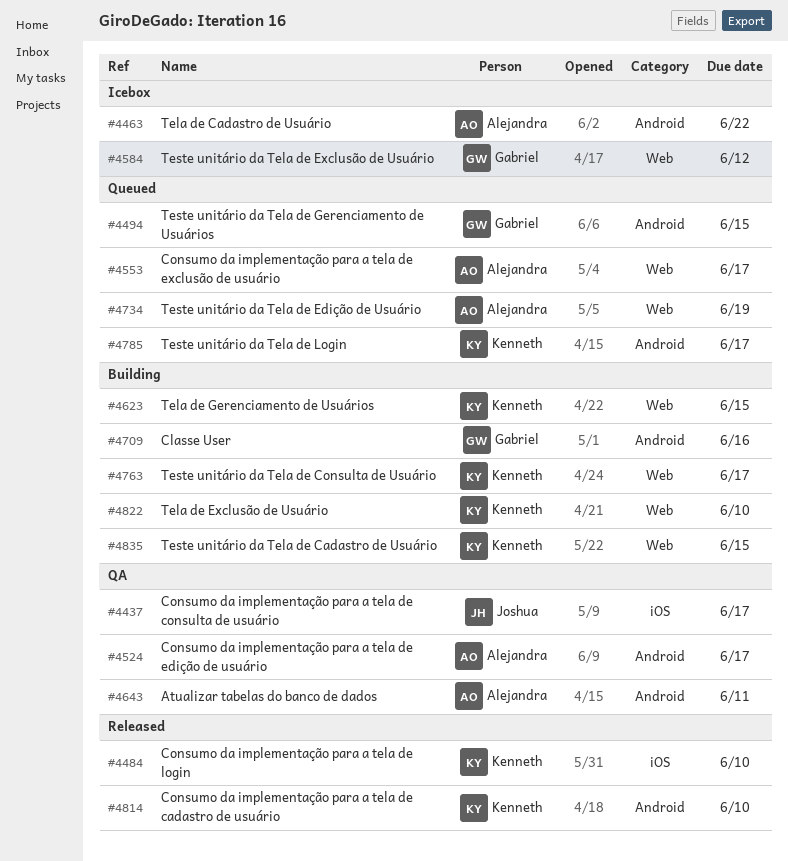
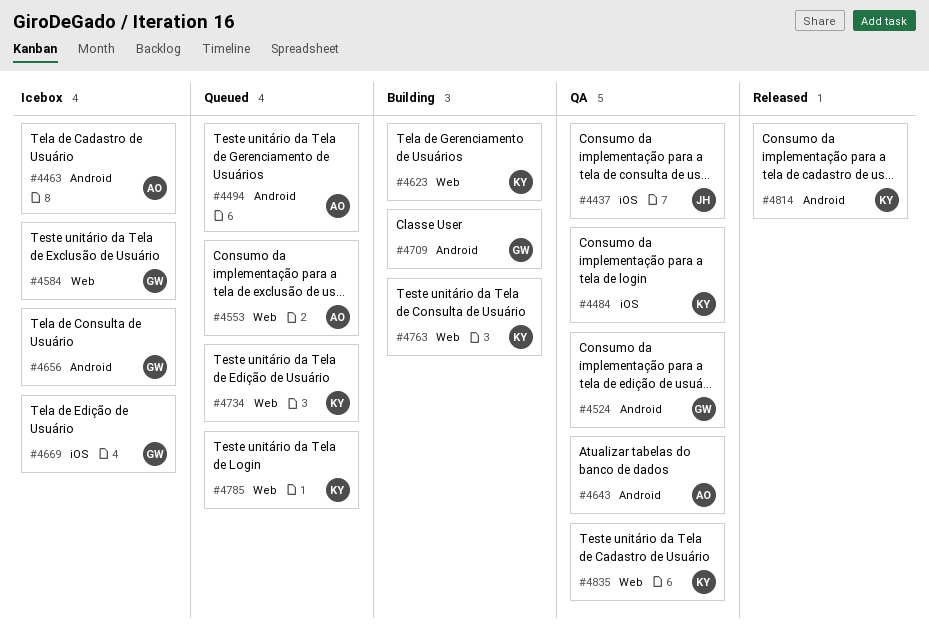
#4484, status: Released -> QA
#4494, owner: Gabriel -> Alejandra
#4524, owner: Alejandra -> Gabriel
#4656: none -> present
#4669: none -> present
#4734, owner: Alejandra -> Kenneth
#4785, label: Android -> Web
#4822: present -> none
#4835, status: Building -> QA

